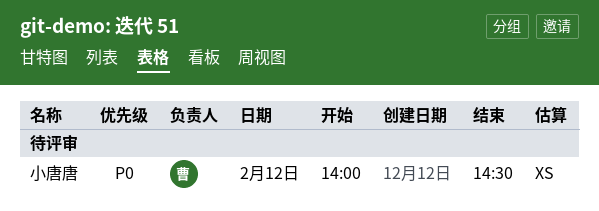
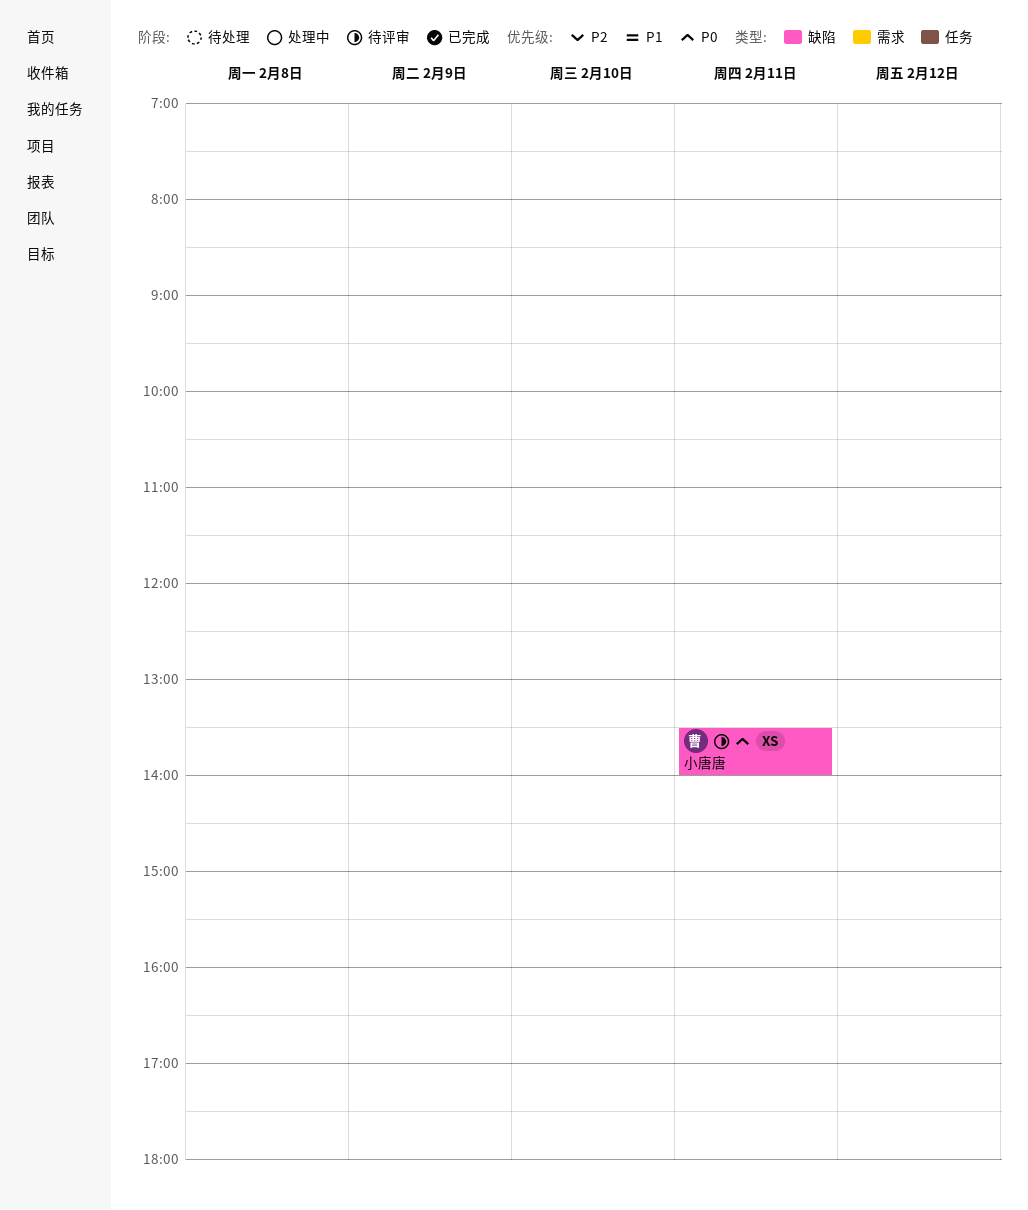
小唐唐, day: Feb 12 -> Feb 11
小唐唐, begins: 14:00 -> 13:30
小唐唐, ends: 14:30 -> 14:00

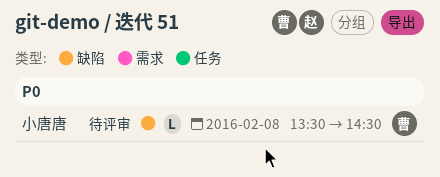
小唐唐, estimate: XS -> L
小唐唐, day: Feb 11 -> Feb 8
小唐唐, ends: 14:00 -> 14:30

